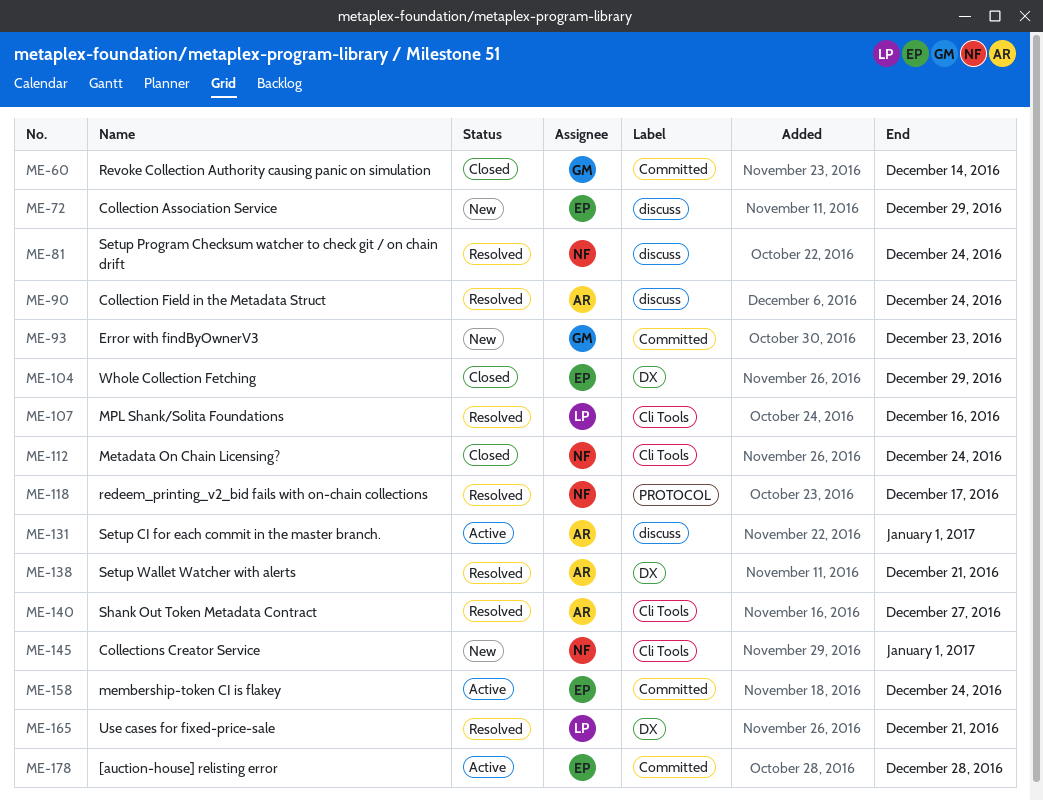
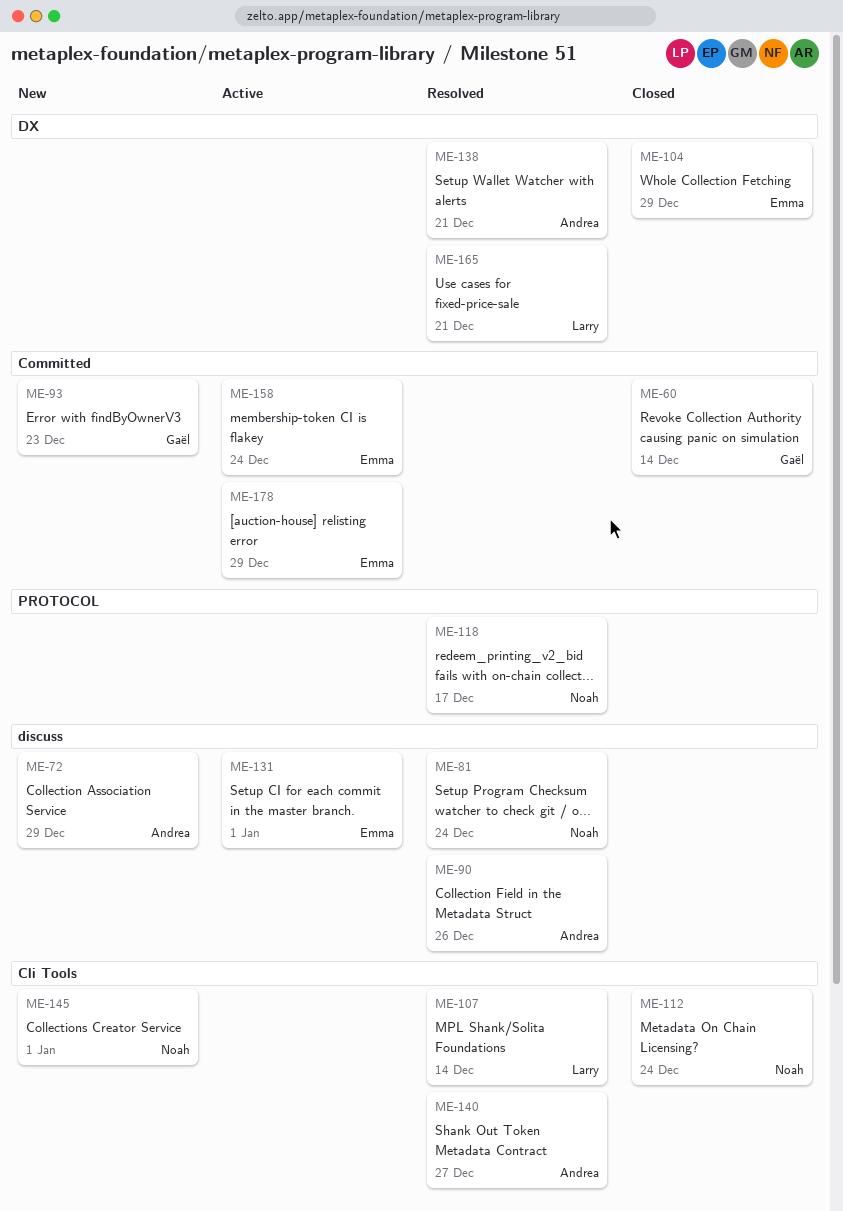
ME-72, owner: Emma -> Andrea
ME-90, due: Dec 24 -> Dec 26
ME-107, due: Dec 16 -> Dec 14
ME-131, owner: Andrea -> Emma
ME-178, due: Dec 28 -> Dec 29

